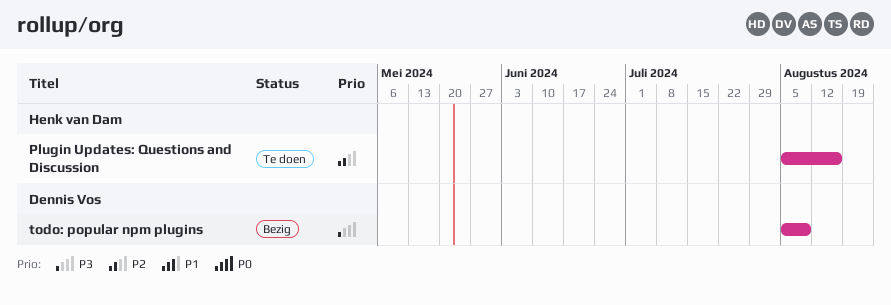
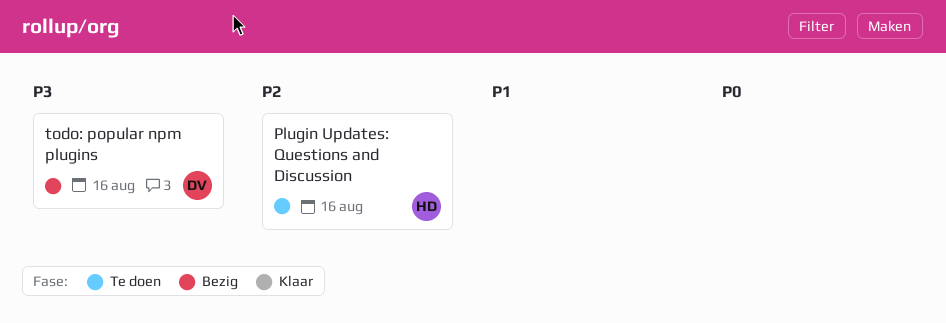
todo: popular npm plugins, due: Aug 9 -> Aug 16

